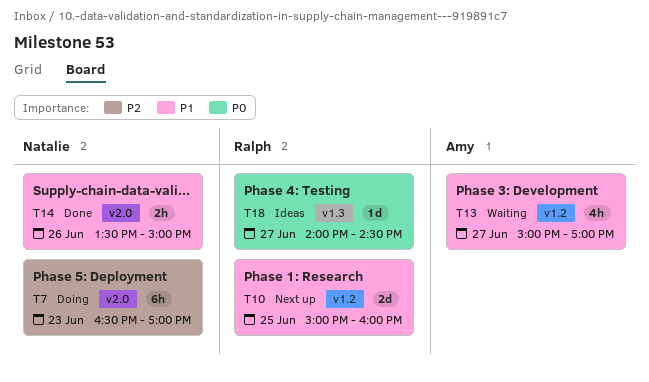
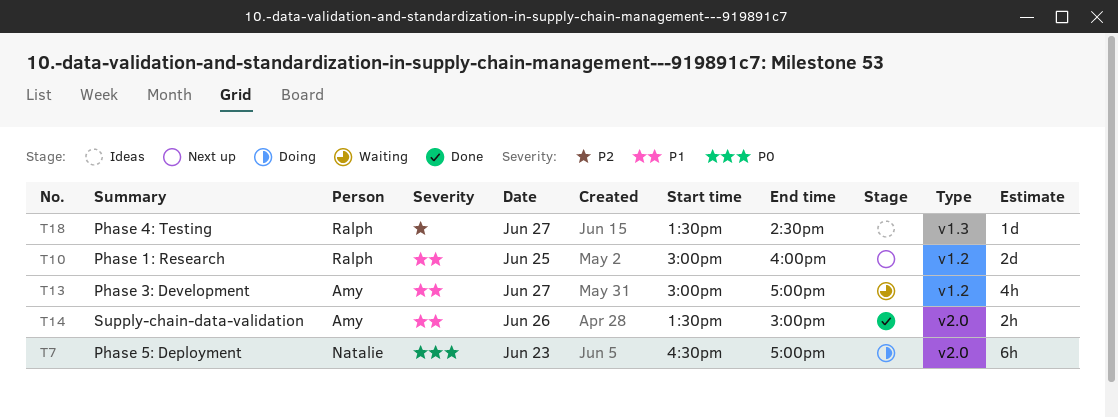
T7, priority: P2 -> P0
T14, owner: Natalie -> Amy
T18, priority: P0 -> P2
T18, begins: 14:00 -> 13:30

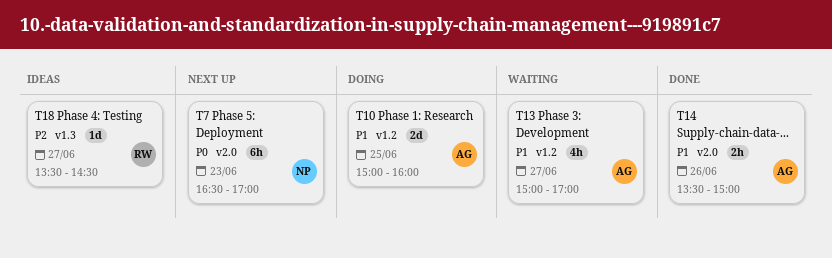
T7, status: Doing -> Next up
T10, status: Next up -> Doing
T10, owner: Ralph -> Amy

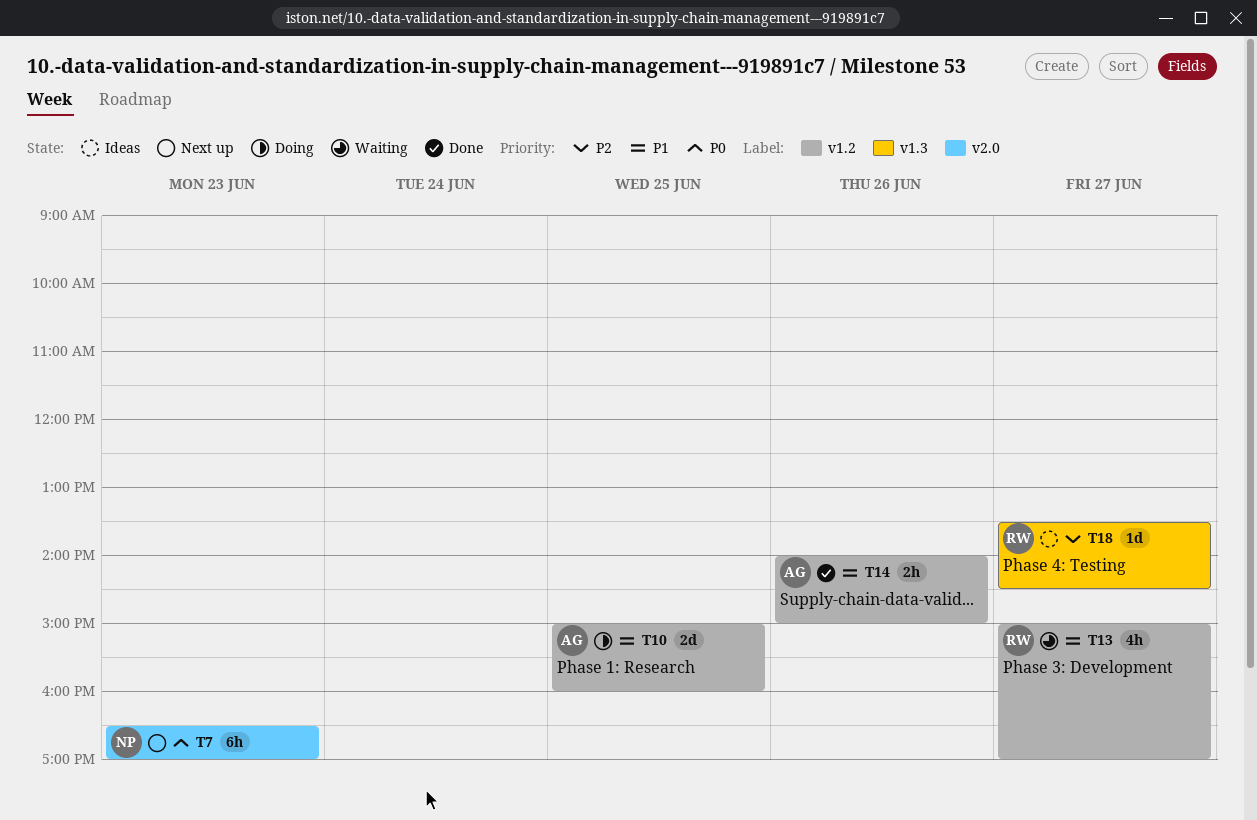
T13, owner: AG -> RW
T14, label: v2.0 -> v1.2
T14, begins: 13:30 -> 14:00

